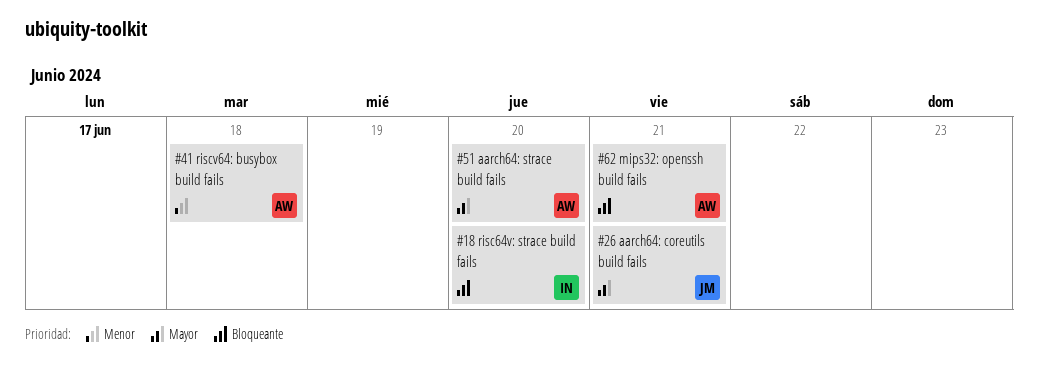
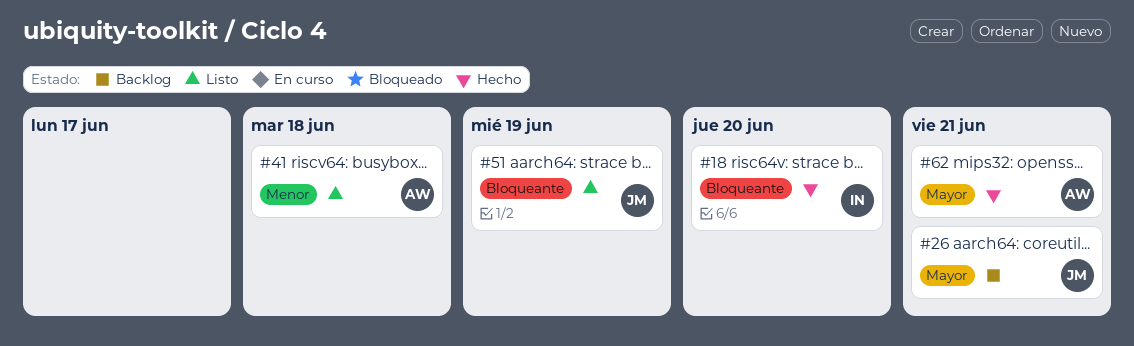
#51, owner: AW -> JM
#51, priority: Mayor -> Bloqueante
#51, due: Jun 20 -> Jun 19
#62, priority: Bloqueante -> Mayor

